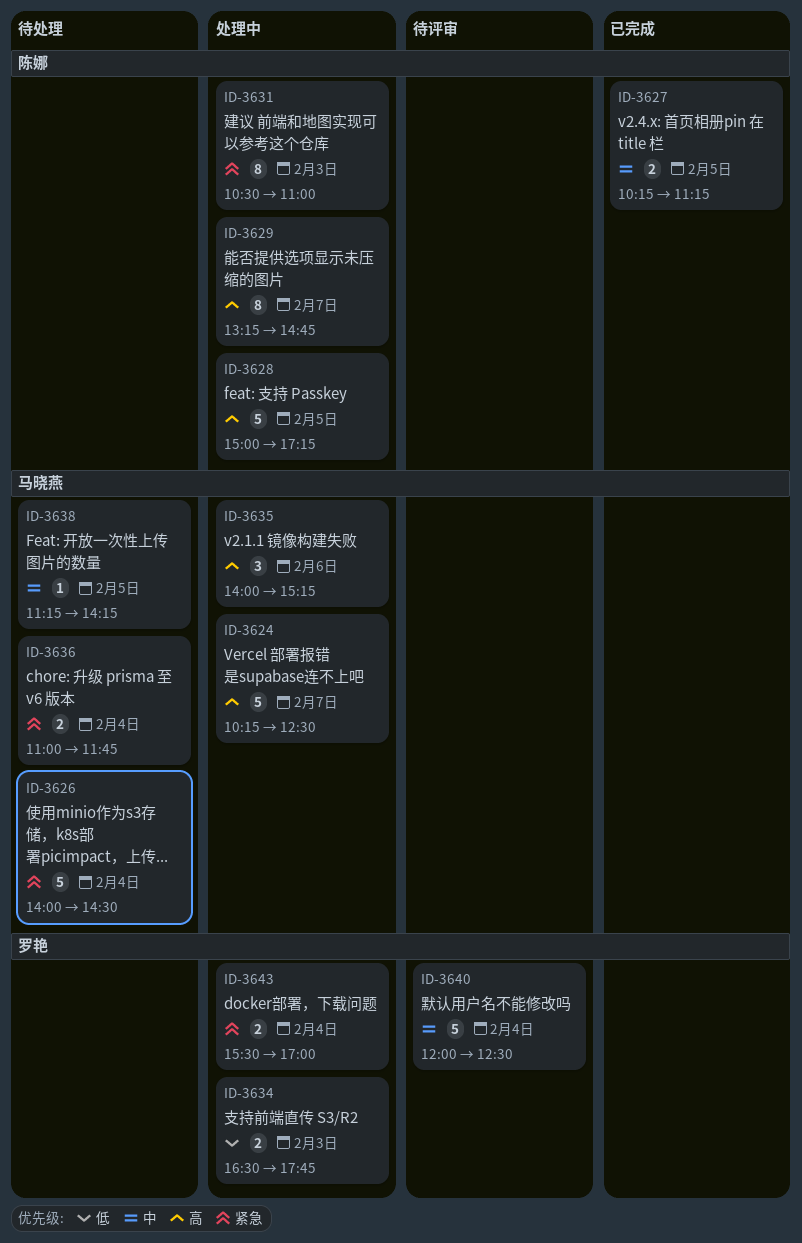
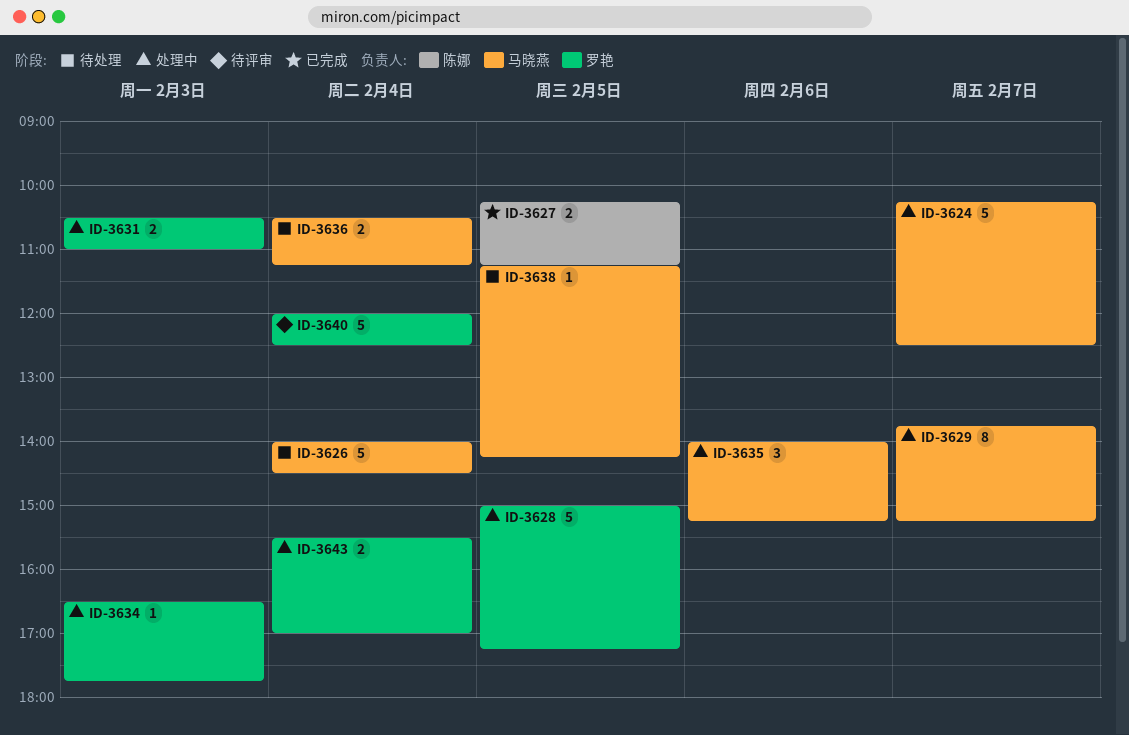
ID-3628, owner: 陈娜 -> 罗艳
ID-3629, owner: 陈娜 -> 马晓燕
ID-3629, begins: 13:15 -> 13:45
ID-3629, ends: 14:45 -> 15:15
ID-3631, owner: 陈娜 -> 罗艳
ID-3631, estimate: 8 -> 2
ID-3634, estimate: 2 -> 1
ID-3636, begins: 11:00 -> 10:30
ID-3636, ends: 11:45 -> 11:15

